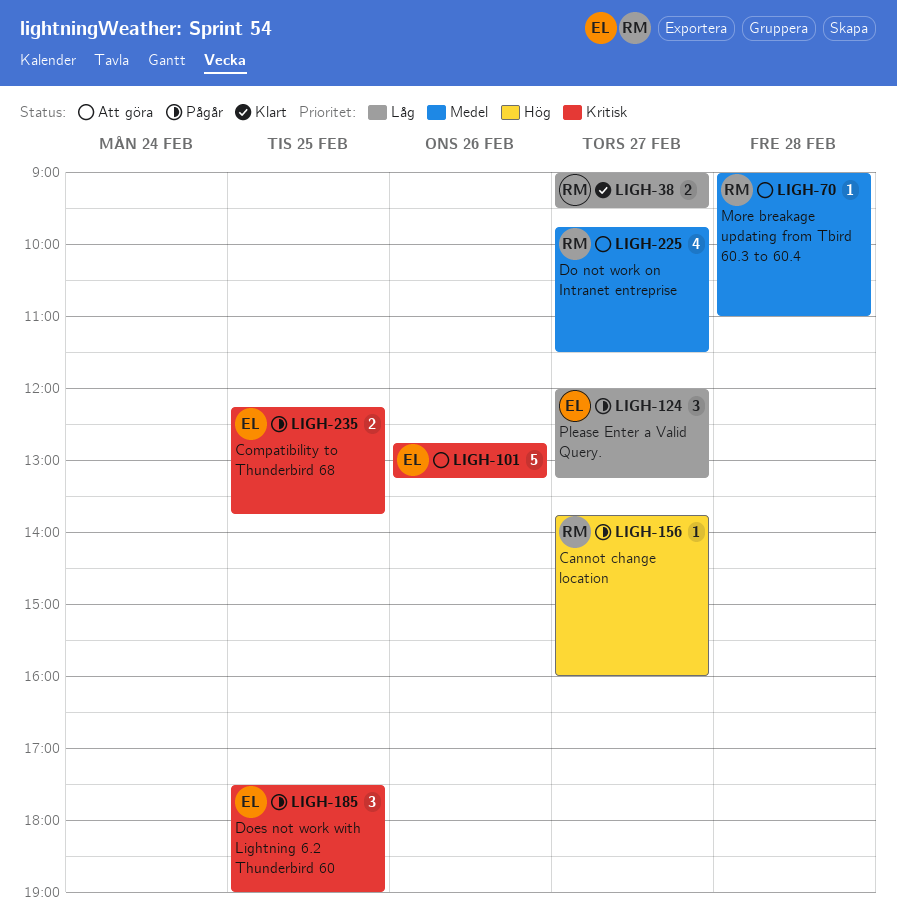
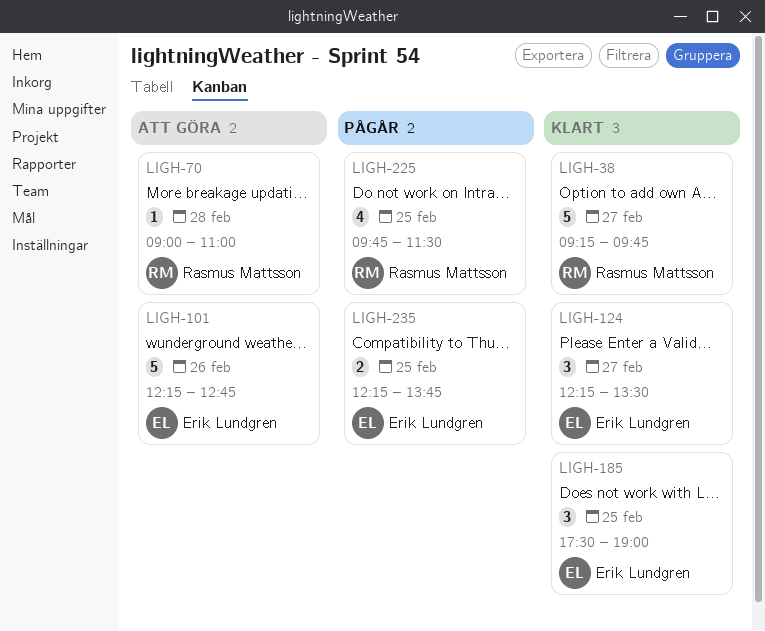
LIGH-38, estimate: 2 -> 5
LIGH-38, begins: 09:00 -> 09:15
LIGH-38, ends: 09:30 -> 09:45
LIGH-101, begins: 12:45 -> 12:15
LIGH-101, ends: 13:15 -> 12:45
LIGH-124, status: Pågår -> Klart
LIGH-124, begins: 12:00 -> 12:15
LIGH-124, ends: 13:15 -> 13:30
LIGH-156: present -> none
LIGH-185, status: Pågår -> Klart
LIGH-225, status: Att göra -> Pågår
LIGH-225, day: Feb 27 -> Feb 25

